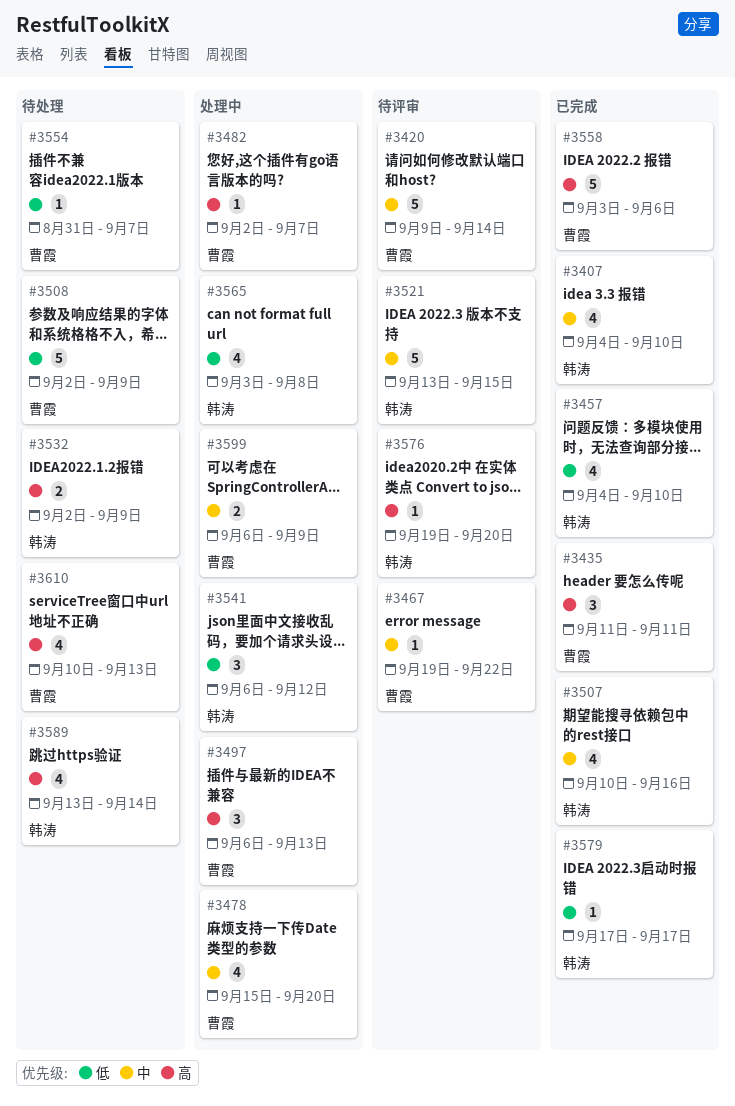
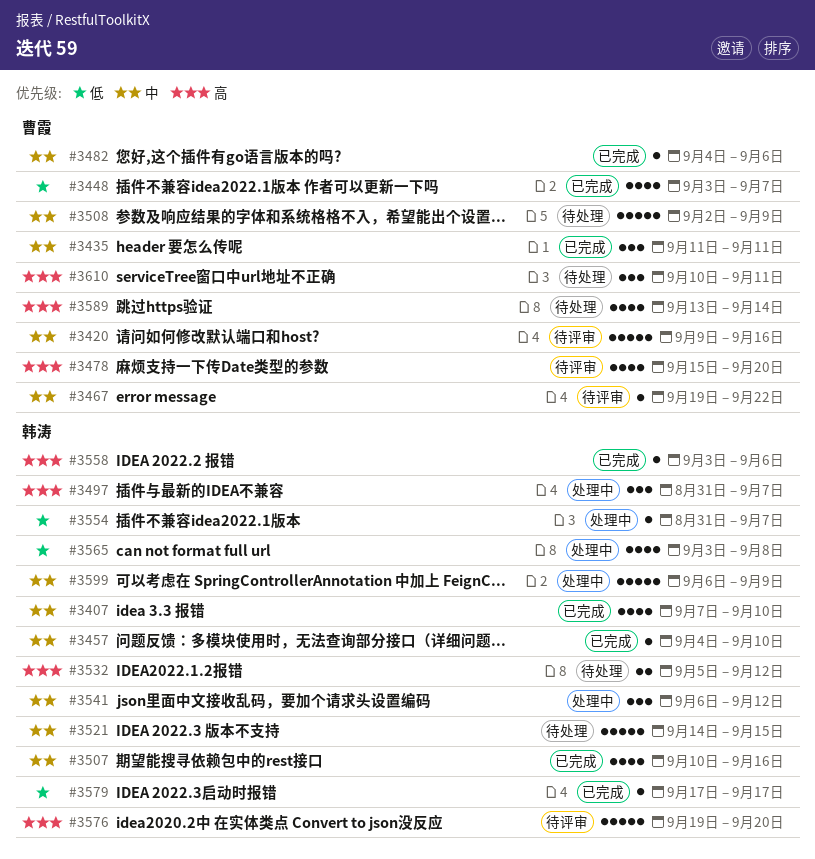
#3407, start: Sep 4 -> Sep 7
#3420, due: Sep 14 -> Sep 16
#3435, priority: 高 -> 中
#3448: none -> present
#3457, priority: 低 -> 中
#3457, estimate: 4 -> 1
#3478, status: 处理中 -> 待评审
#3478, priority: 中 -> 高
#3482, status: 处理中 -> 已完成
#3482, priority: 高 -> 中
#3482, start: Sep 2 -> Sep 4
#3482, due: Sep 7 -> Sep 6
#3497, owner: 曹霞 -> 韩涛
#3497, start: Sep 6 -> Aug 31
#3497, due: Sep 13 -> Sep 7
#3508, priority: 低 -> 中
#3521, status: 待评审 -> 待处理
#3521, start: Sep 13 -> Sep 14
#3532, start: Sep 2 -> Sep 5
#3532, due: Sep 9 -> Sep 12
#3541, priority: 低 -> 中
#3554, status: 待处理 -> 处理中
#3554, owner: 曹霞 -> 韩涛
#3558, owner: 曹霞 -> 韩涛
#3558, estimate: 5 -> 1
#3576, estimate: 1 -> 5
#3589, owner: 韩涛 -> 曹霞
#3599, owner: 曹霞 -> 韩涛
#3599, estimate: 2 -> 5
#3610, estimate: 4 -> 3
#3610, due: Sep 13 -> Sep 11

